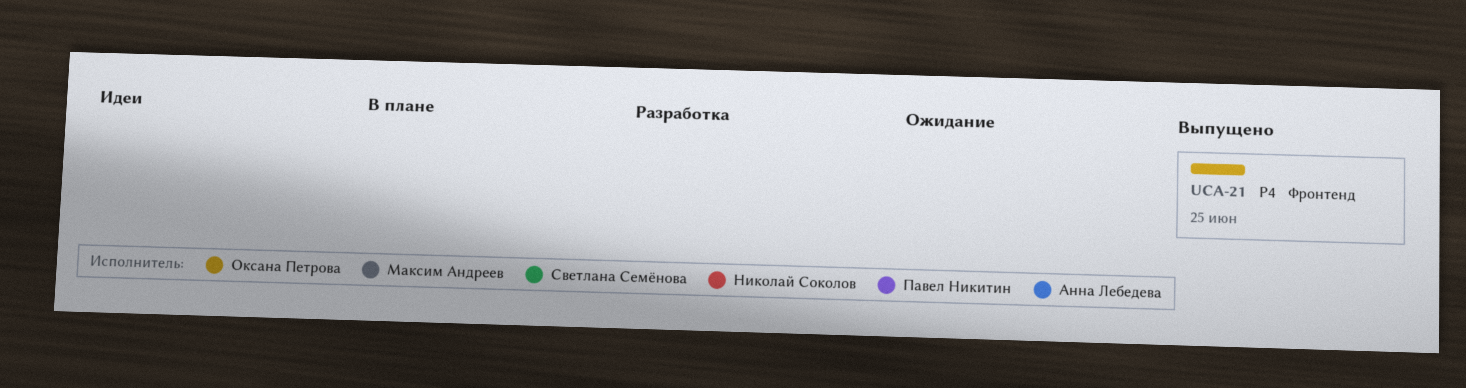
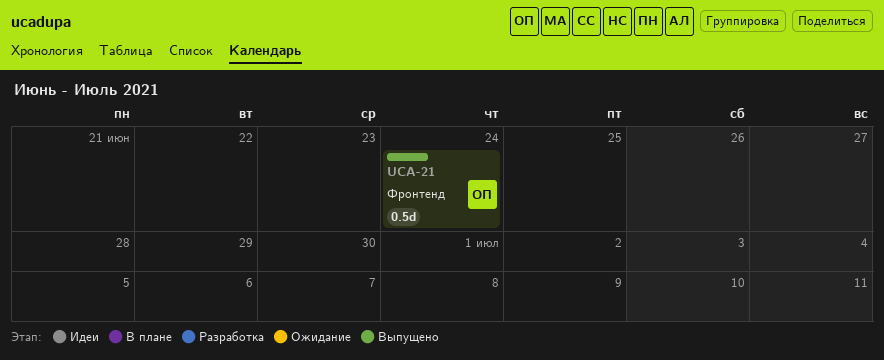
UCA-21, due: Jun 25 -> Jun 24

